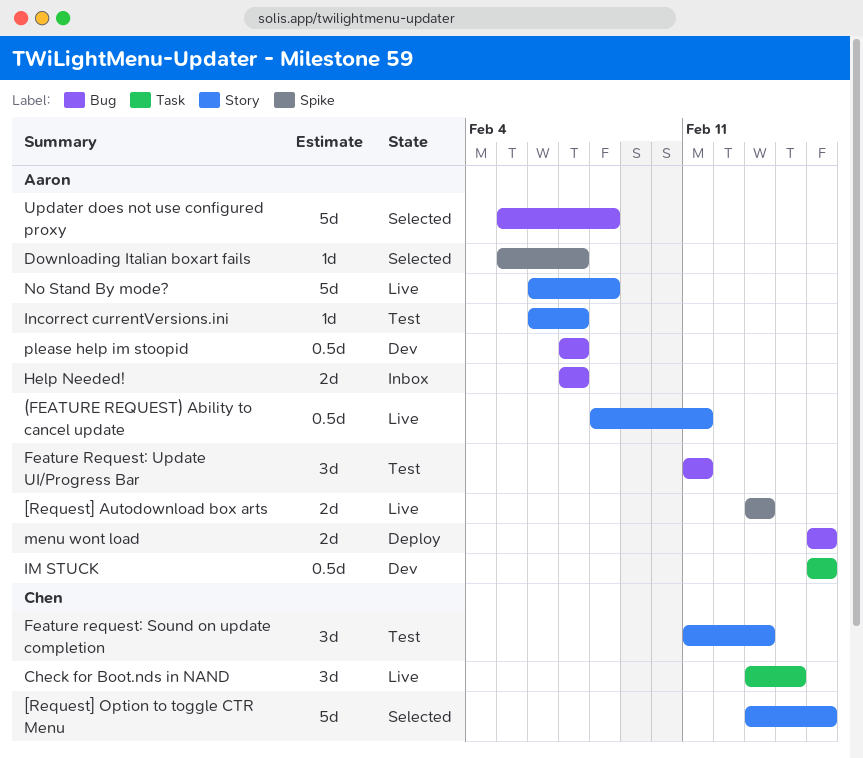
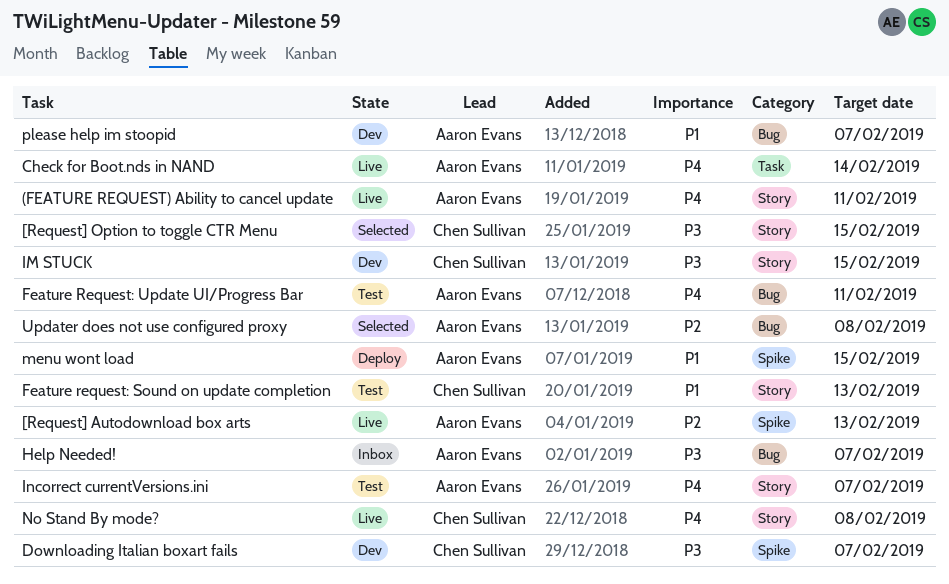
Check for Boot.nds in NAND, owner: Chen Sullivan -> Aaron Evans
Downloading Italian boxart fails, status: Selected -> Dev
Downloading Italian boxart fails, owner: Aaron Evans -> Chen Sullivan
IM STUCK, owner: Aaron Evans -> Chen Sullivan
IM STUCK, label: Task -> Story
menu wont load, label: Bug -> Spike
No Stand By mode?, owner: Aaron Evans -> Chen Sullivan

